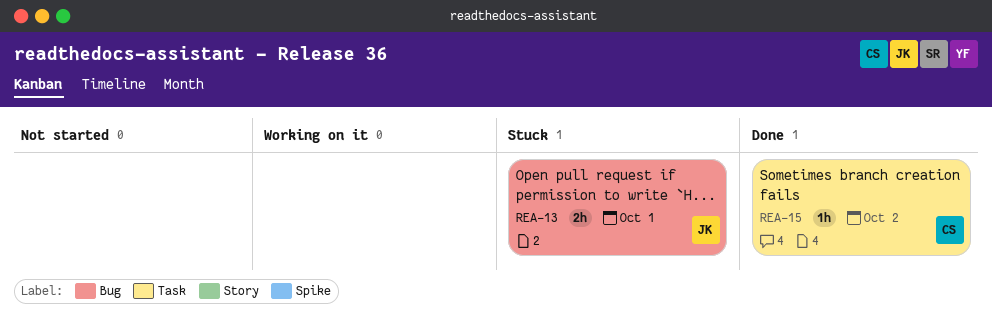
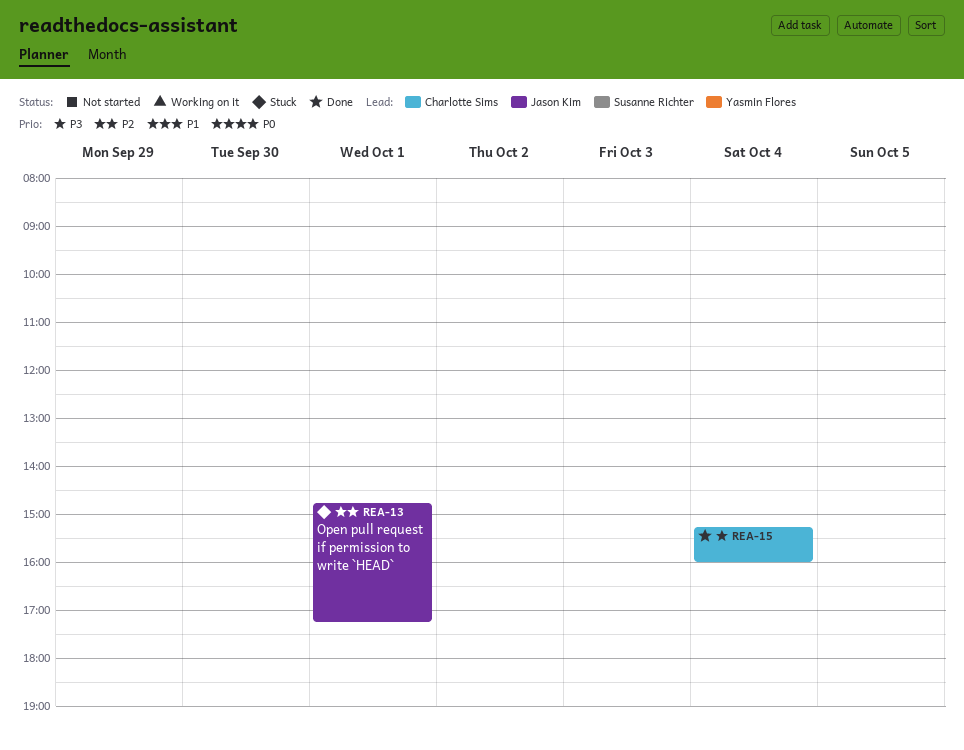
REA-15, day: Oct 2 -> Oct 4

